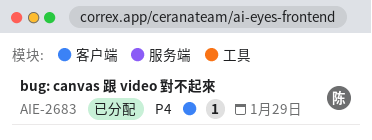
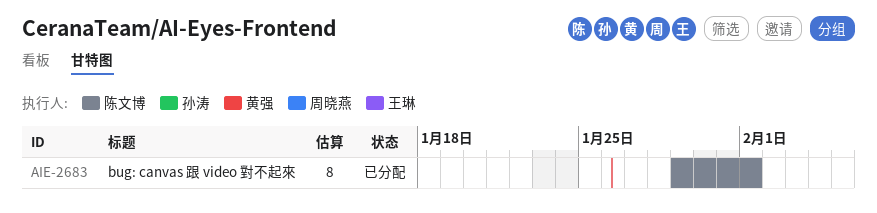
AIE-2683, estimate: 1 -> 8
AIE-2683, due: Jan 29 -> Feb 1

